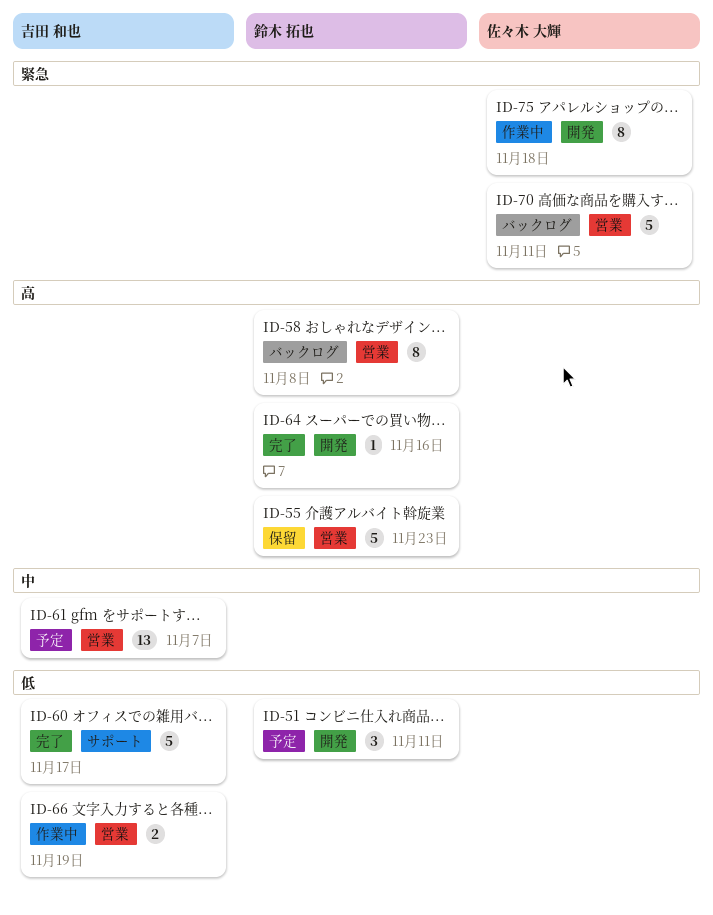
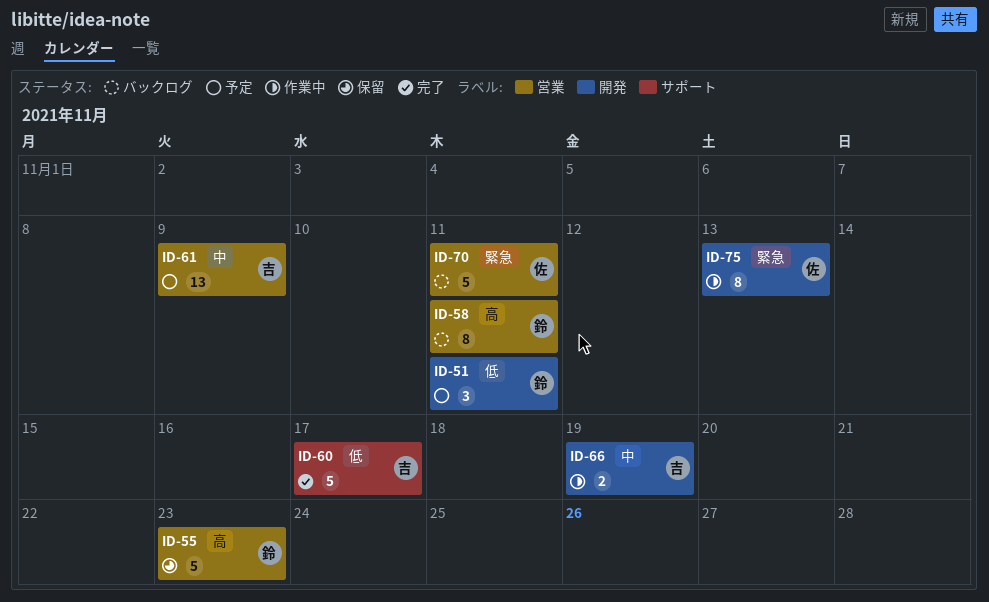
ID-58, due: Nov 8 -> Nov 11
ID-61, due: Nov 7 -> Nov 9
ID-64: present -> none
ID-66, priority: 低 -> 中
ID-66, label: 営業 -> 開発
ID-75, due: Nov 18 -> Nov 13

